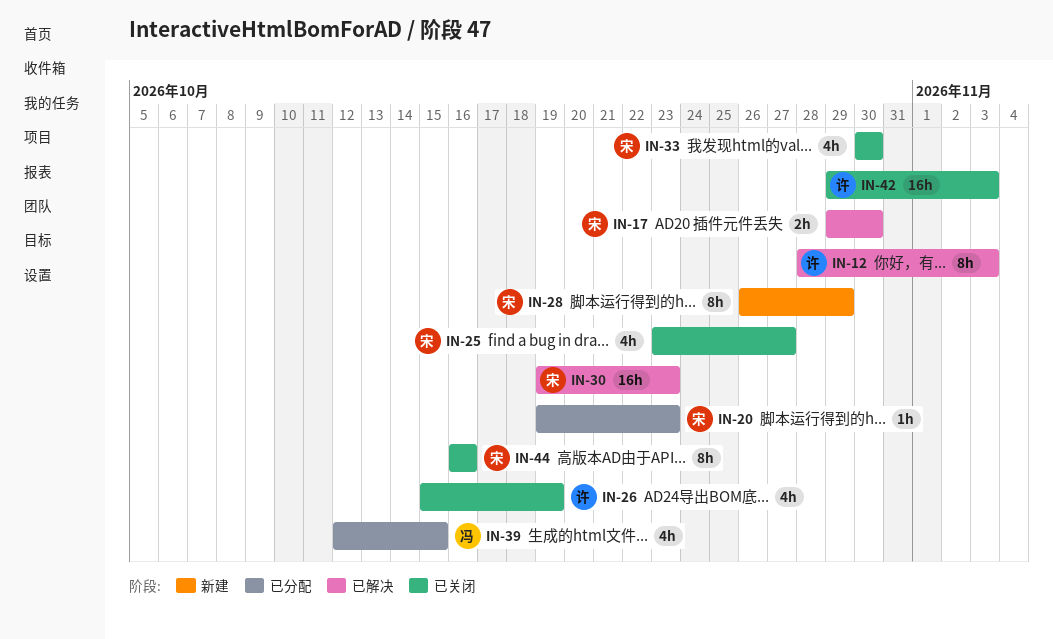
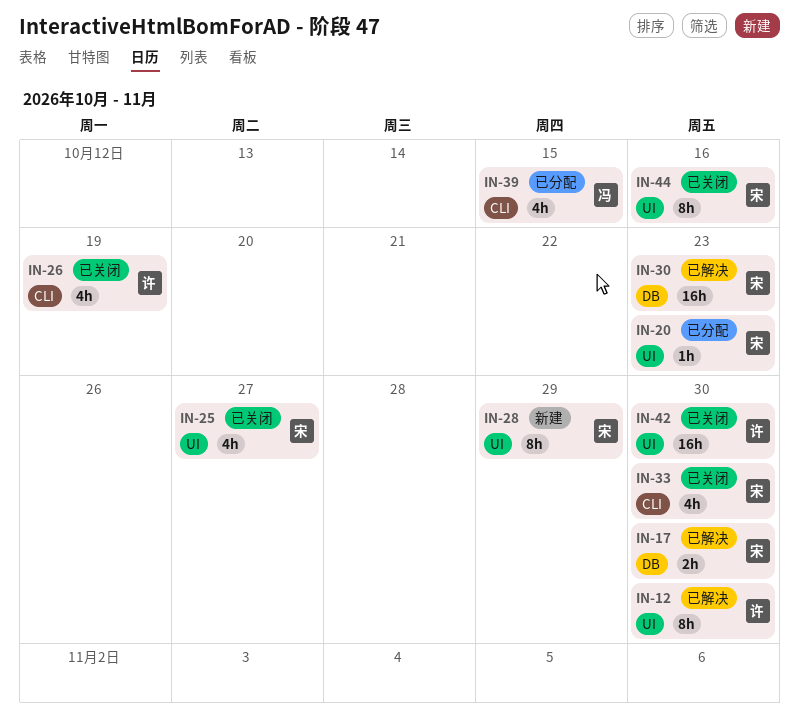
IN-12, due: Nov 3 -> Oct 30
IN-42, due: Nov 3 -> Oct 30

